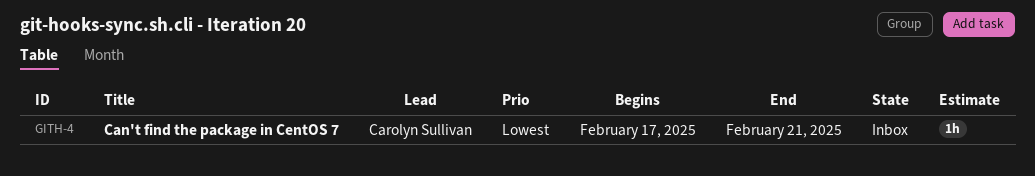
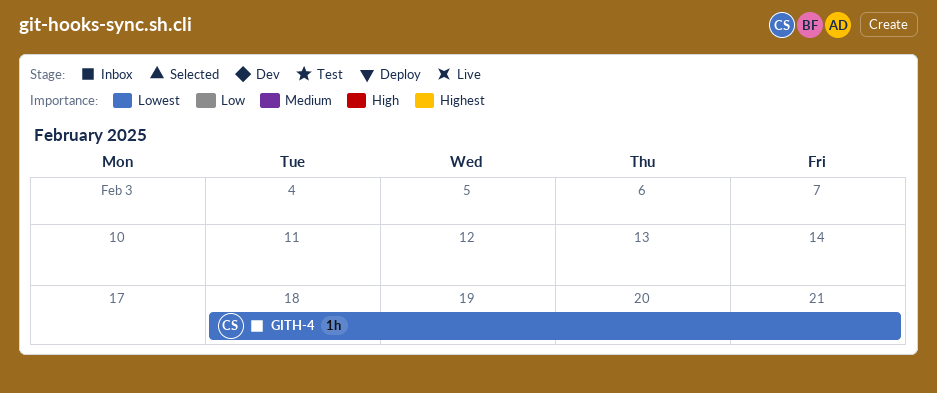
GITH-4, start: Feb 17 -> Feb 18

